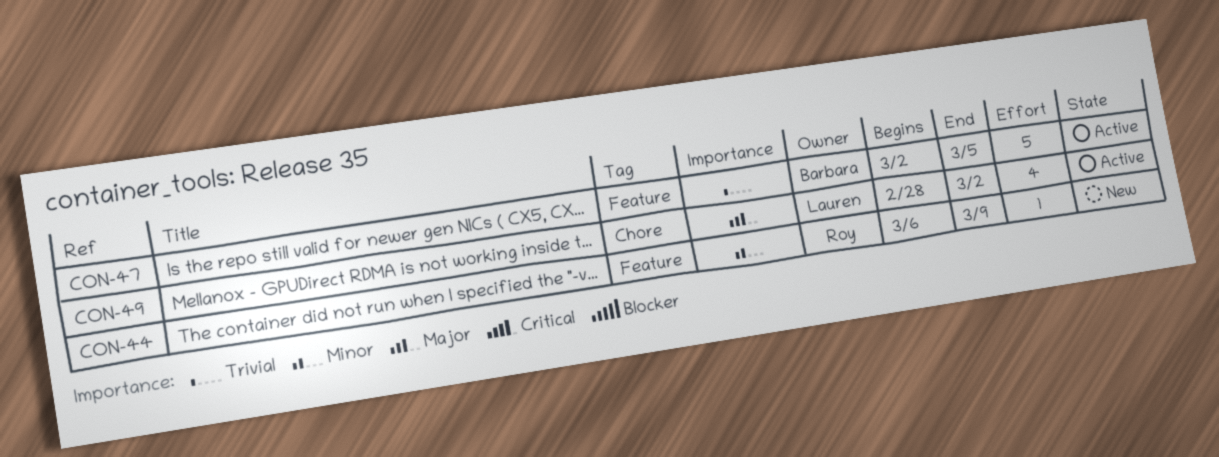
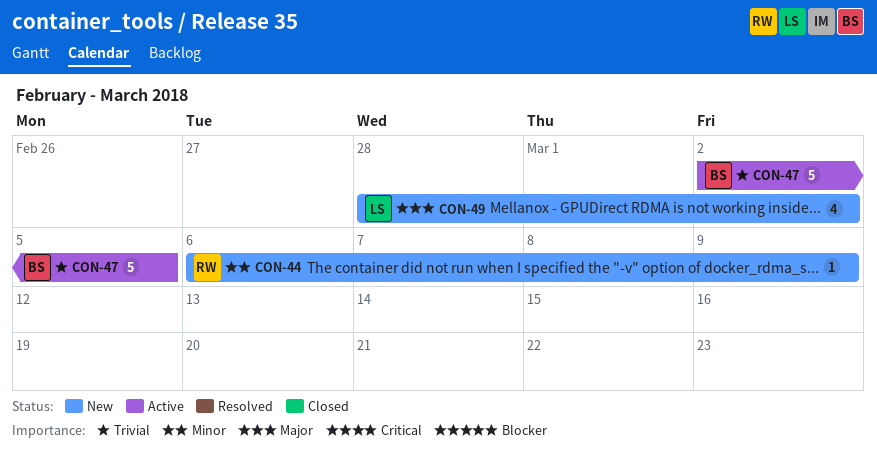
CON-49, status: Active -> New

